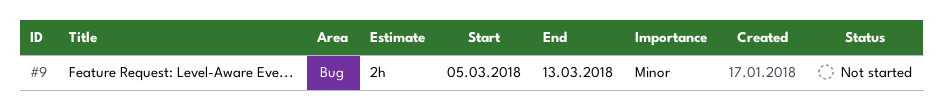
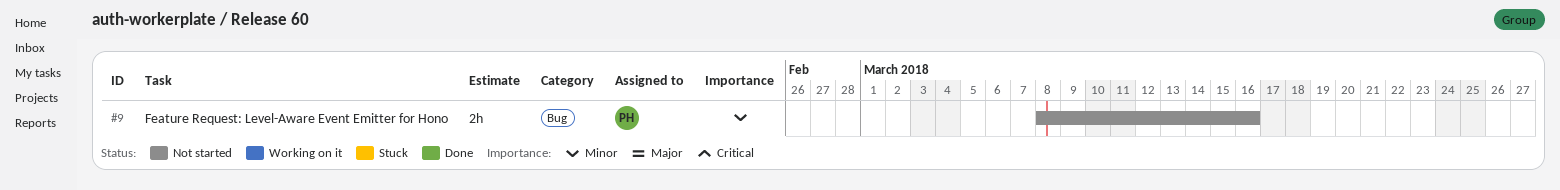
#9, start: Mar 5 -> Mar 8
#9, due: Mar 13 -> Mar 16

